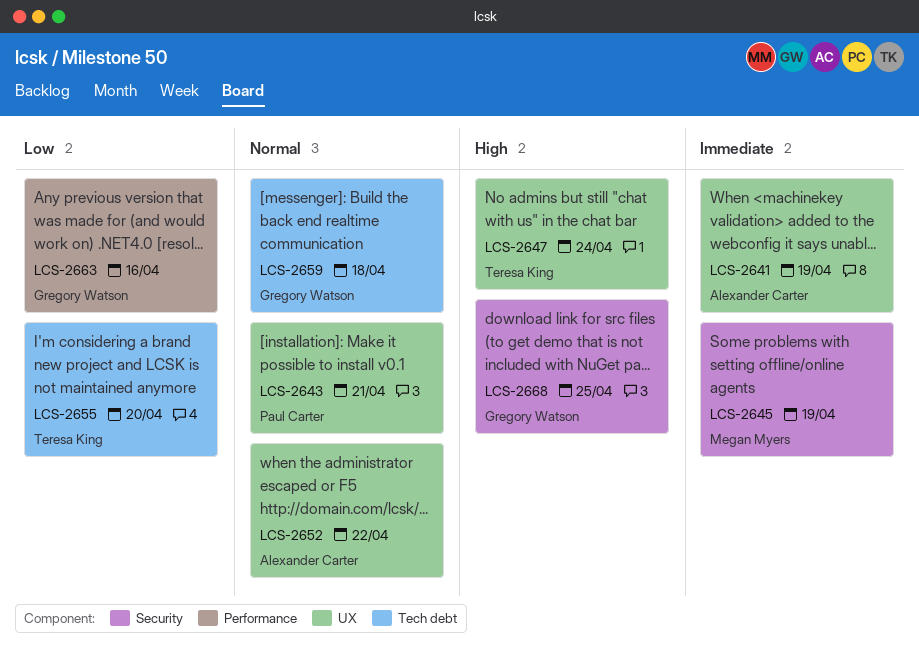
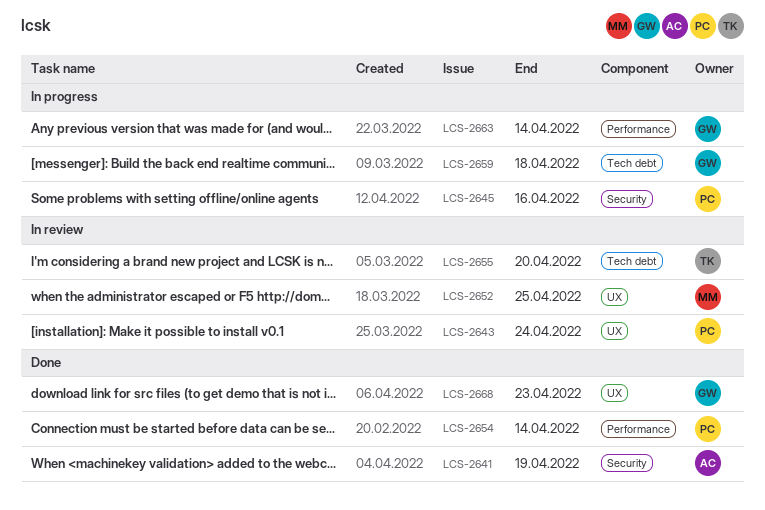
LCS-2641, label: UX -> Security
LCS-2643, due: Apr 21 -> Apr 24
LCS-2645, owner: Megan Myers -> Paul Carter
LCS-2645, due: Apr 19 -> Apr 16
LCS-2647: present -> none
LCS-2652, owner: Alexander Carter -> Megan Myers
LCS-2652, due: Apr 22 -> Apr 25
LCS-2654: none -> present
LCS-2663, due: Apr 16 -> Apr 14
LCS-2668, label: Security -> UX
LCS-2668, due: Apr 25 -> Apr 23

